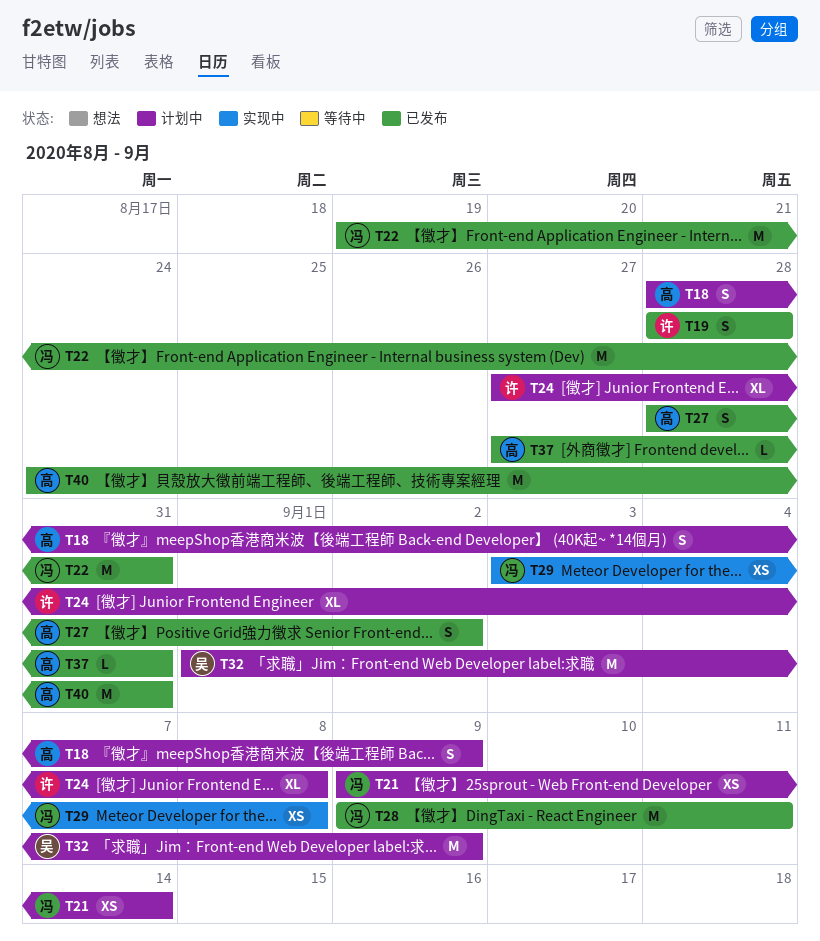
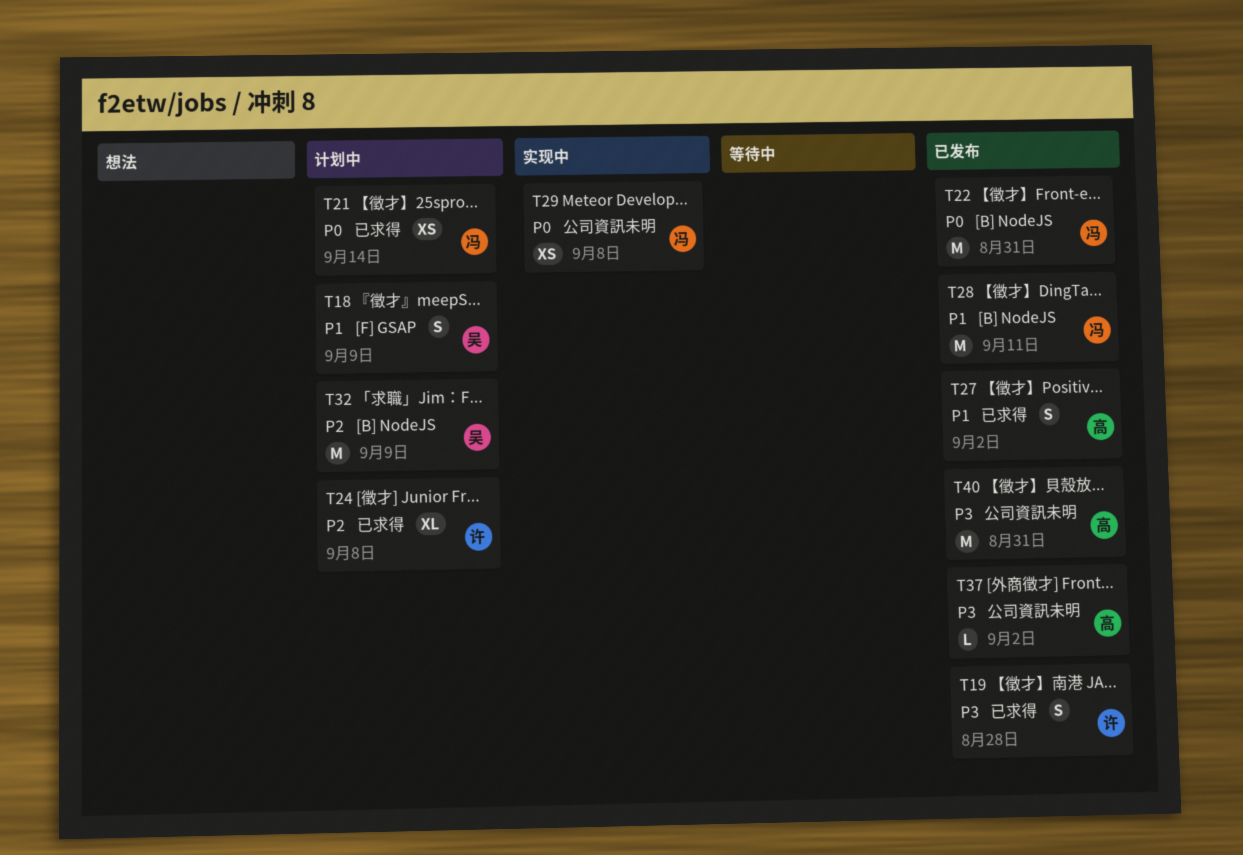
T18, owner: 高 -> 吴
T37, due: Aug 31 -> Sep 2

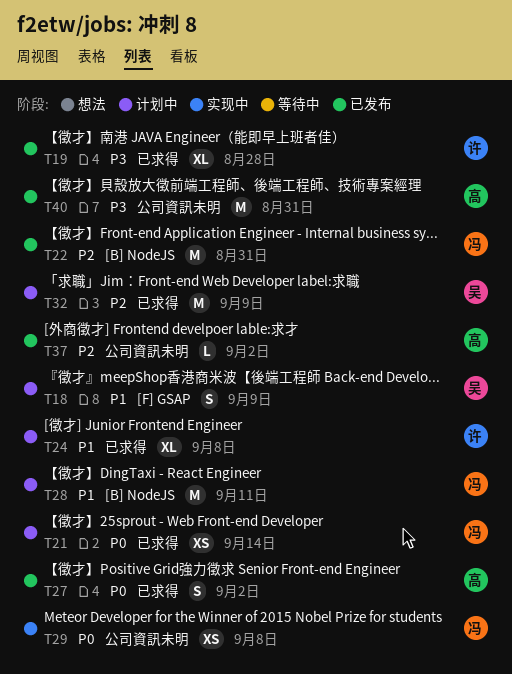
T19, estimate: S -> XL
T22, priority: P0 -> P2
T24, priority: P2 -> P1
T27, priority: P1 -> P0
T28, status: 已发布 -> 计划中
T32, label: [B] NodeJS -> 已求得
T37, priority: P3 -> P2

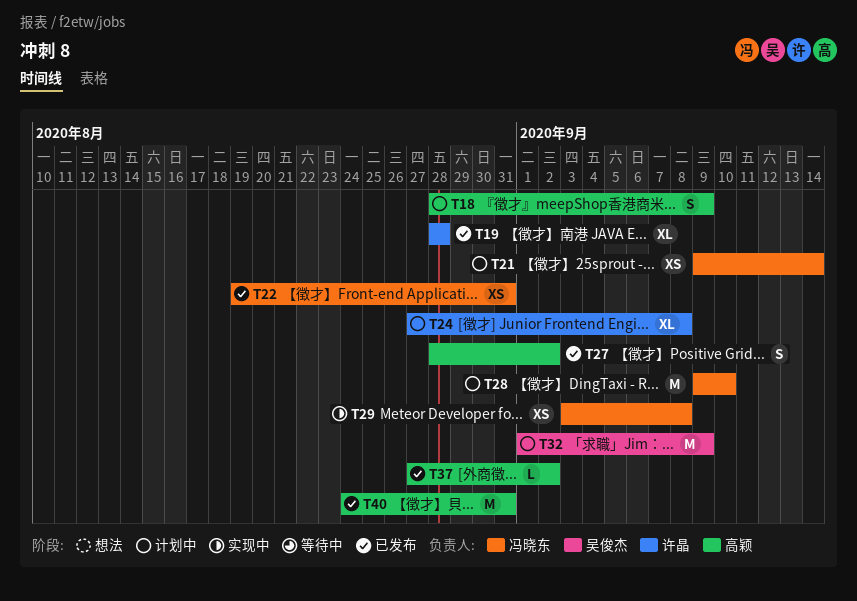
T18, owner: 吴俊杰 -> 高颖
T22, estimate: M -> XS
T28, due: Sep 11 -> Sep 10

